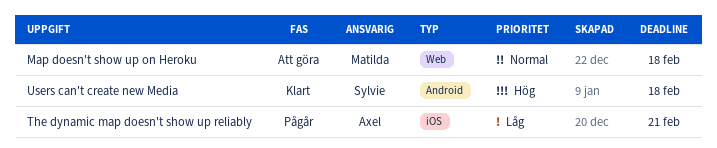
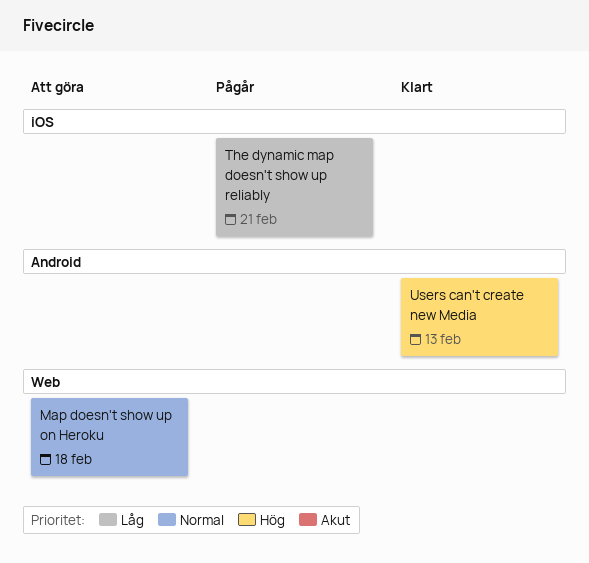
Users can't create new Media, due: Feb 18 -> Feb 13

